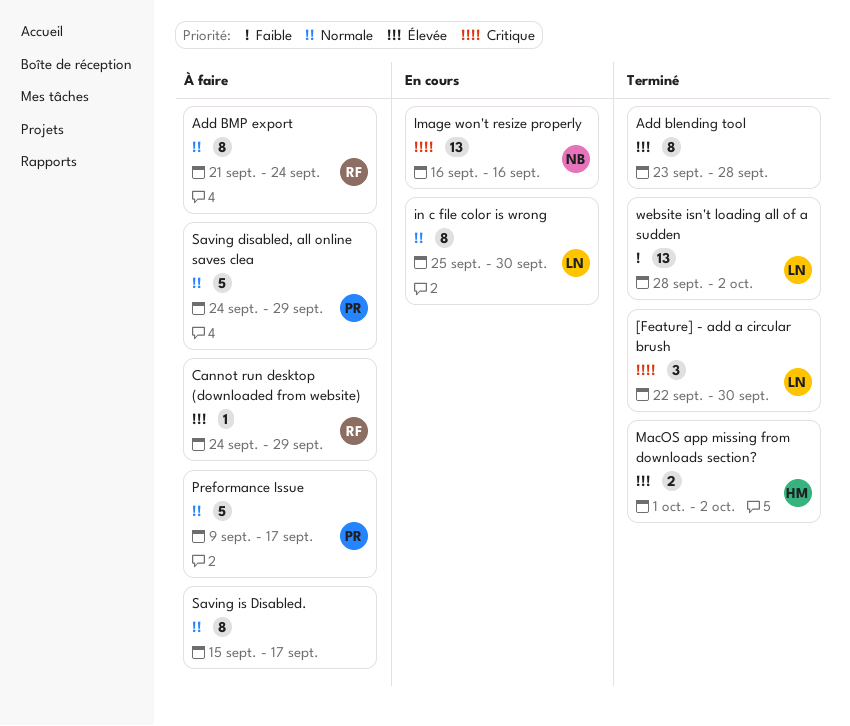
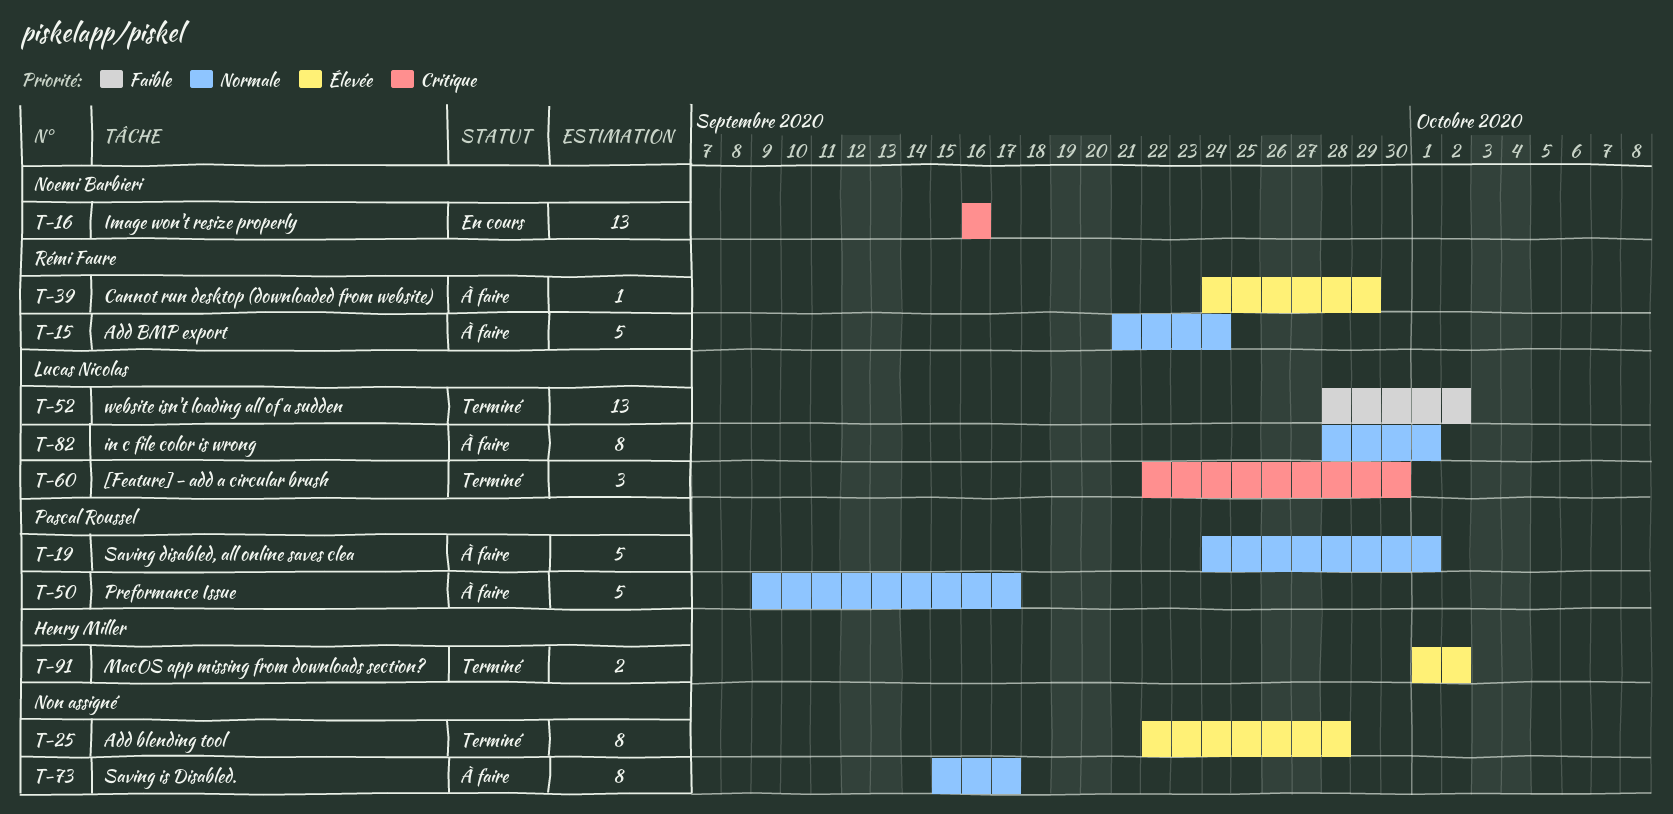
Add blending tool, start: Sep 23 -> Sep 22
Add BMP export, estimate: 8 -> 5
in c file color is wrong, status: En cours -> À faire
in c file color is wrong, start: Sep 25 -> Sep 28
in c file color is wrong, due: Sep 30 -> Oct 1
Saving disabled, all online saves clea, due: Sep 29 -> Oct 1

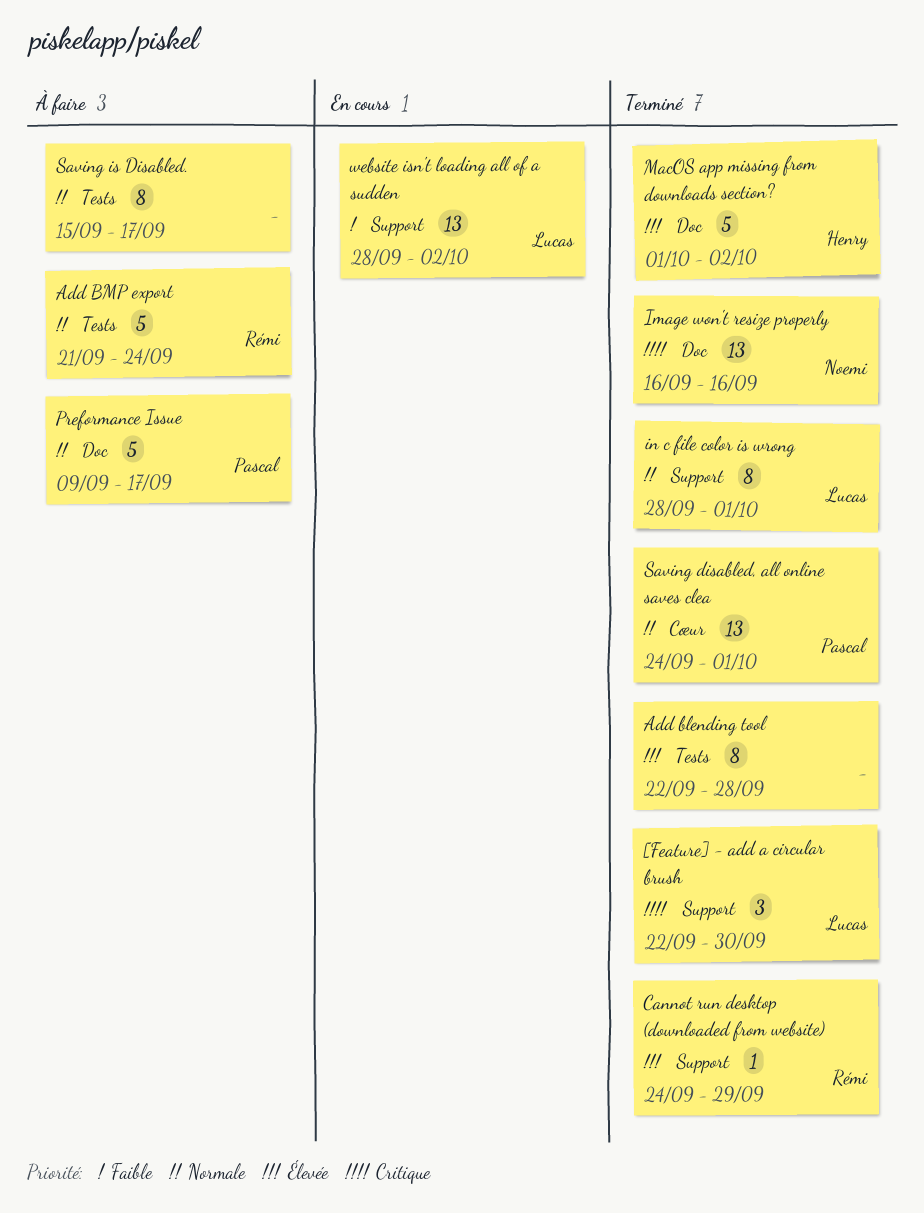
Cannot run desktop (downloaded from website), status: À faire -> Terminé
Image won't resize properly, status: En cours -> Terminé
in c file color is wrong, status: À faire -> Terminé
MacOS app missing from downloads section?, estimate: 2 -> 5
Saving disabled, all online saves clea, status: À faire -> Terminé
Saving disabled, all online saves clea, estimate: 5 -> 13
website isn't loading all of a sudden, status: Terminé -> En cours

